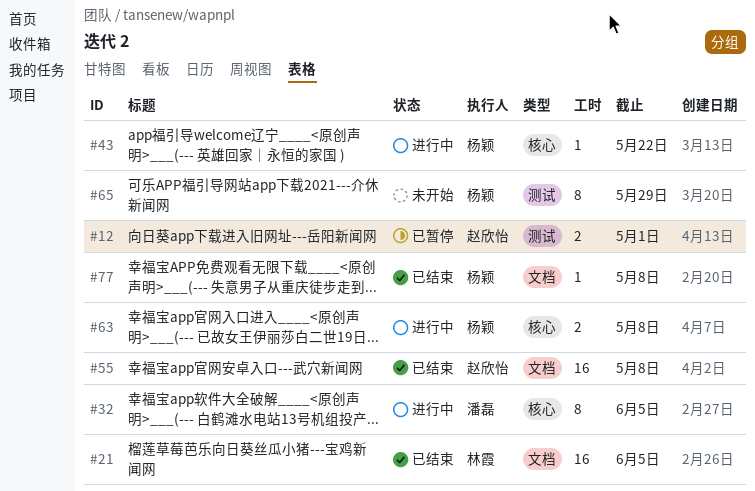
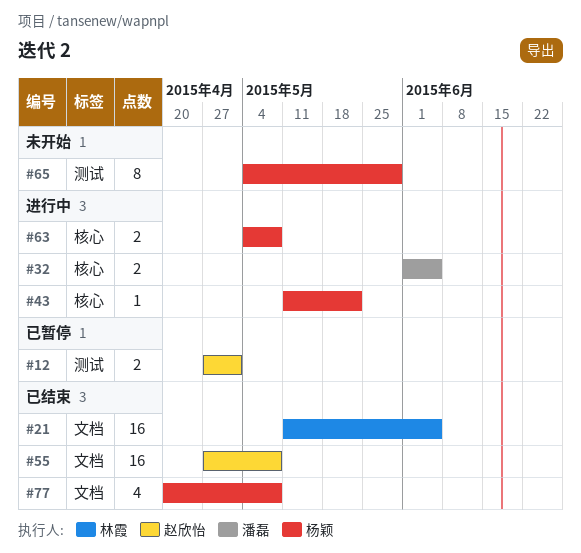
#32, estimate: 8 -> 2
#77, estimate: 1 -> 4

